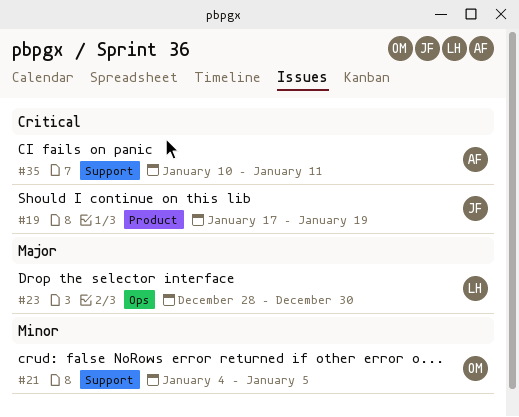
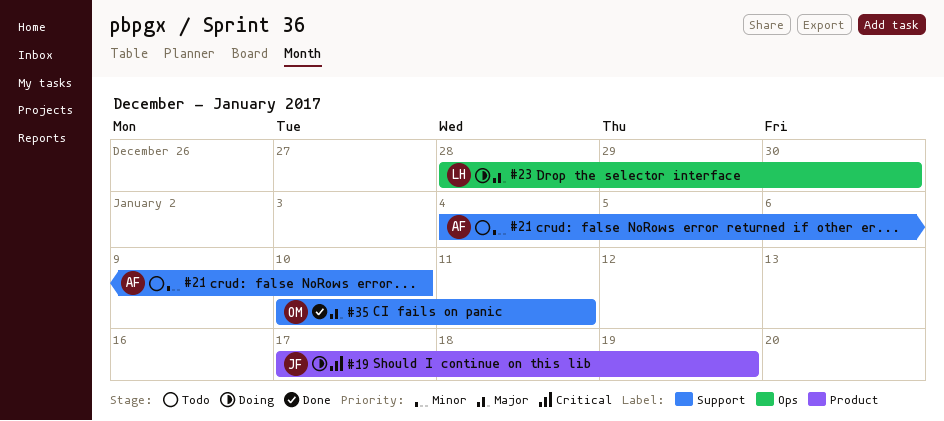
#21, owner: OM -> AF
#21, due: Jan 5 -> Jan 10
#35, owner: AF -> OM
#35, priority: Critical -> Major

